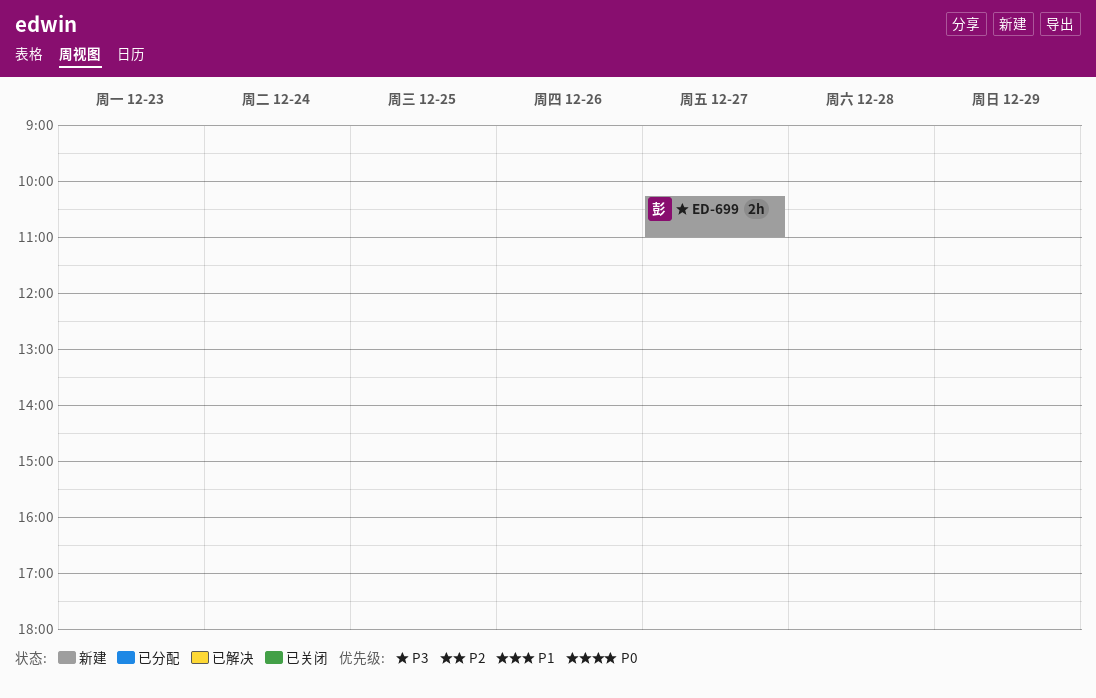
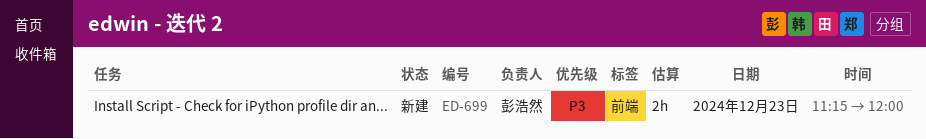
ED-699, day: Dec 27 -> Dec 23
ED-699, begins: 10:15 -> 11:15
ED-699, ends: 11:00 -> 12:00

